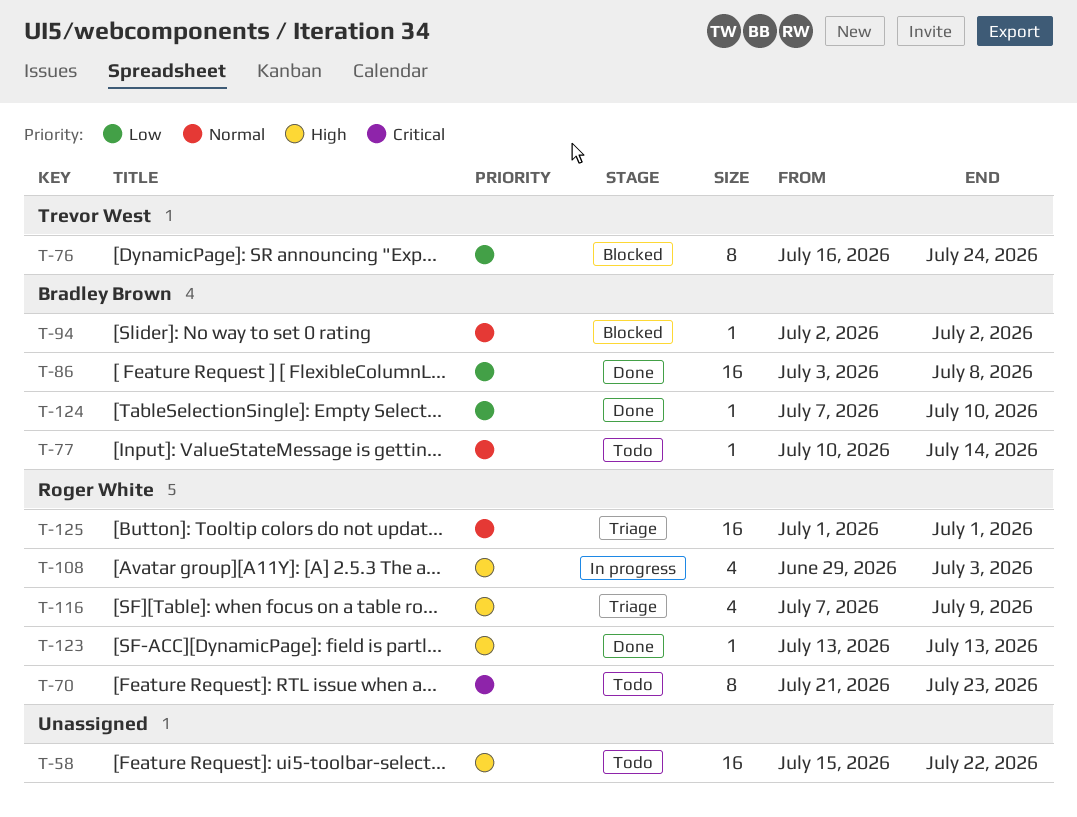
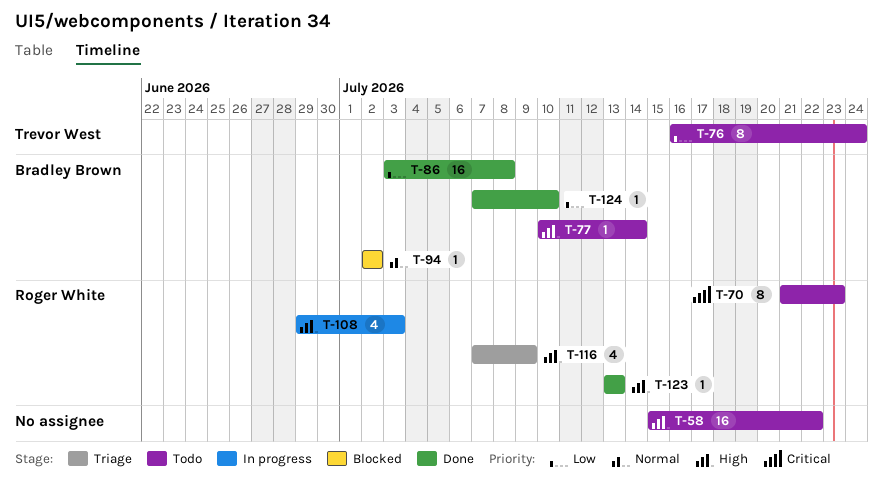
T-76, status: Blocked -> Todo
T-77, priority: Normal -> High
T-125: present -> none

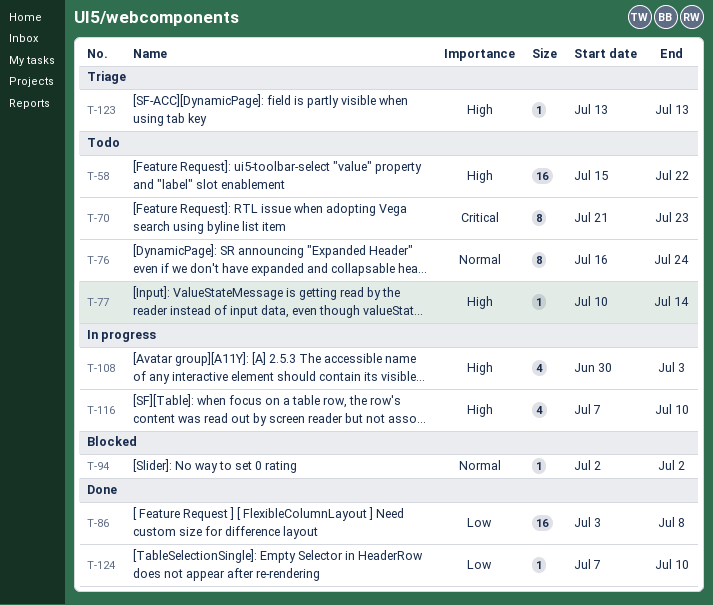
T-76, priority: Low -> Normal
T-108, start: Jun 29 -> Jun 30
T-116, status: Triage -> In progress
T-116, due: Jul 9 -> Jul 10
T-123, status: Done -> Triage

